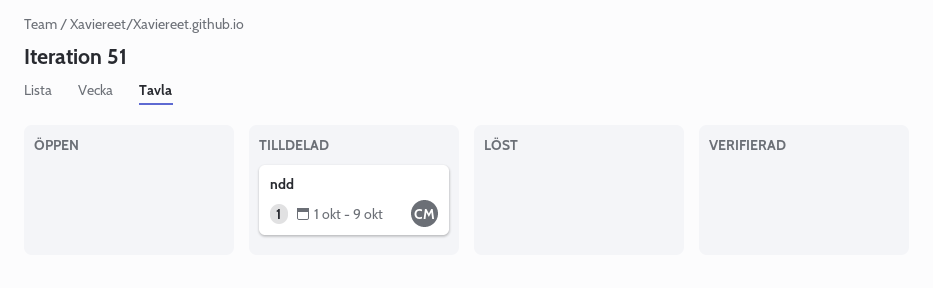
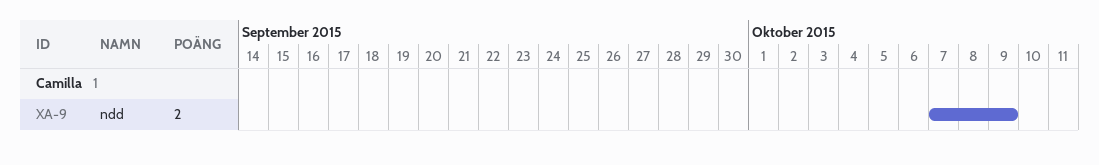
ndd, estimate: 1 -> 2
ndd, start: Oct 1 -> Oct 7

